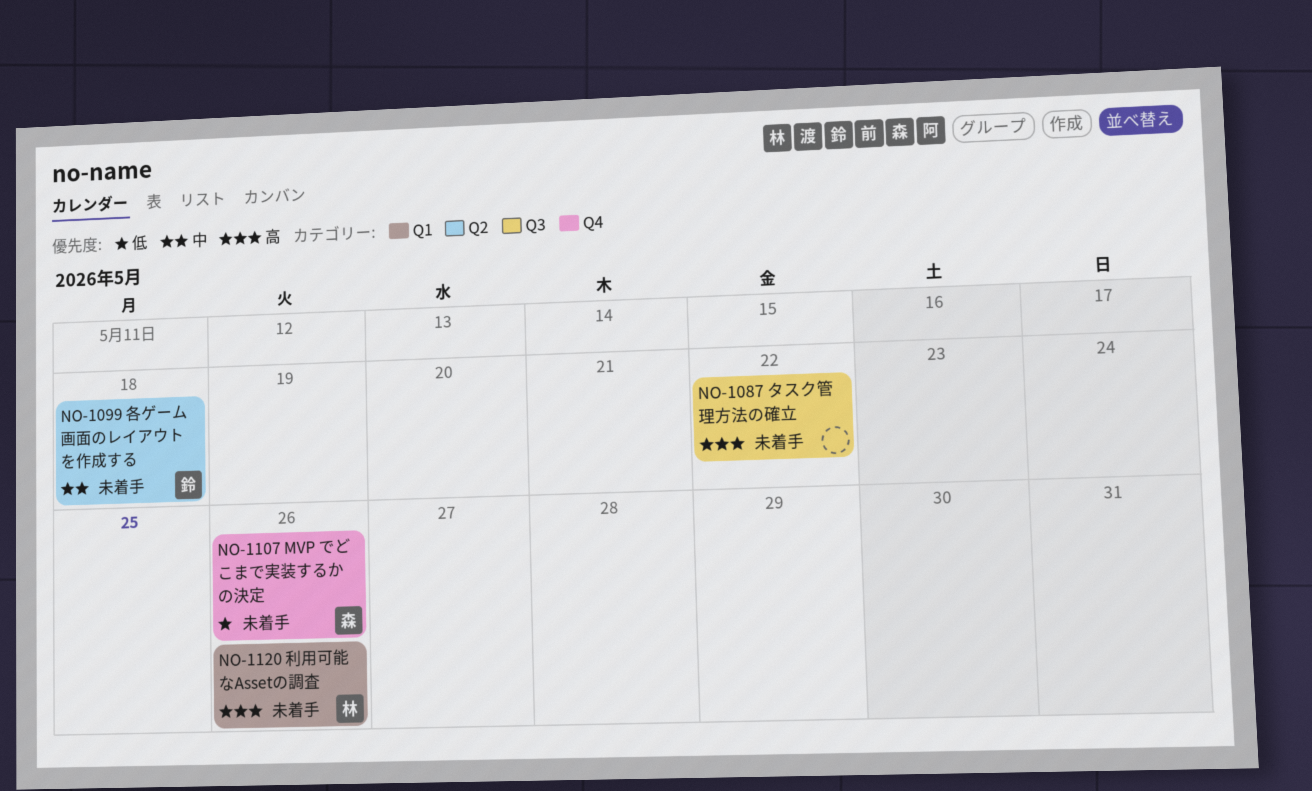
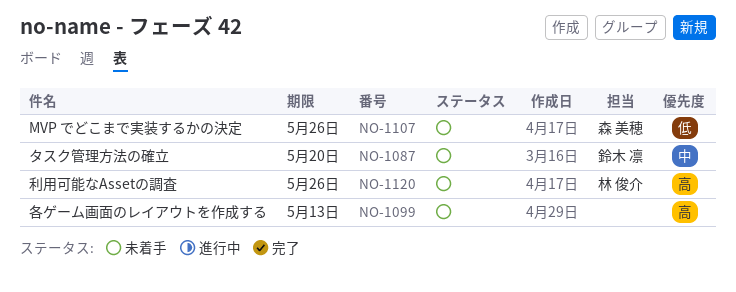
NO-1087, owner: none -> 鈴木 凛
NO-1087, priority: 高 -> 中
NO-1087, due: May 22 -> May 20
NO-1099, owner: 鈴木 凛 -> none
NO-1099, priority: 中 -> 高
NO-1099, due: May 18 -> May 13

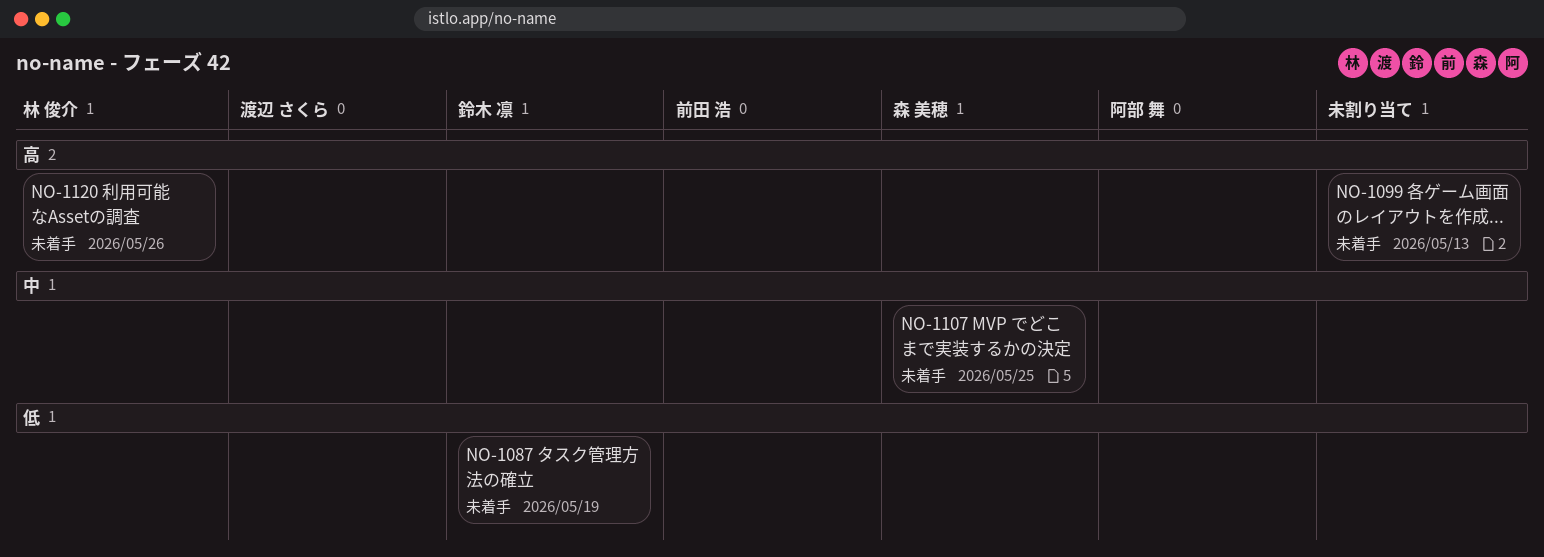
NO-1087, priority: 中 -> 低
NO-1087, due: May 20 -> May 19
NO-1107, priority: 低 -> 中
NO-1107, due: May 26 -> May 25

